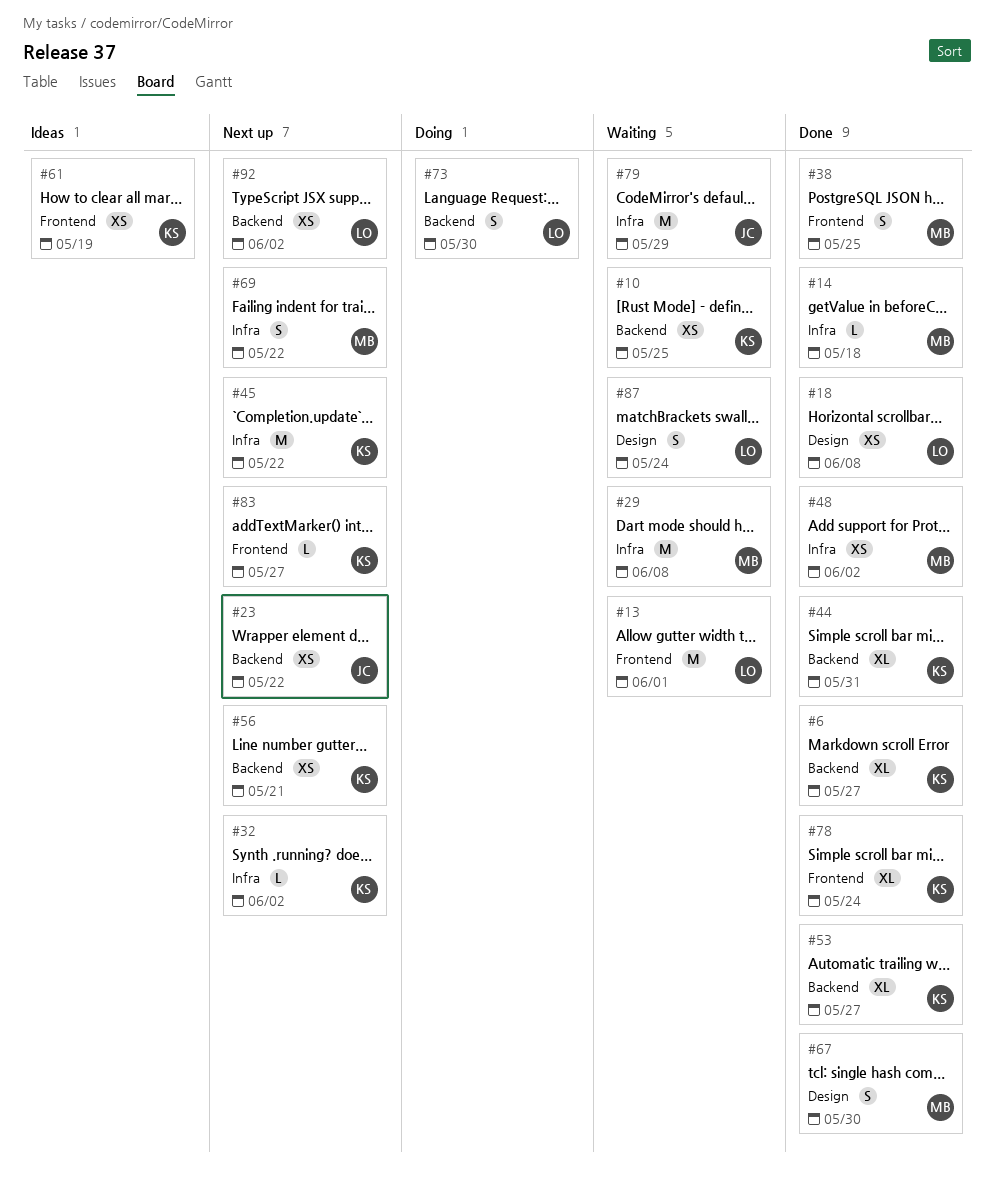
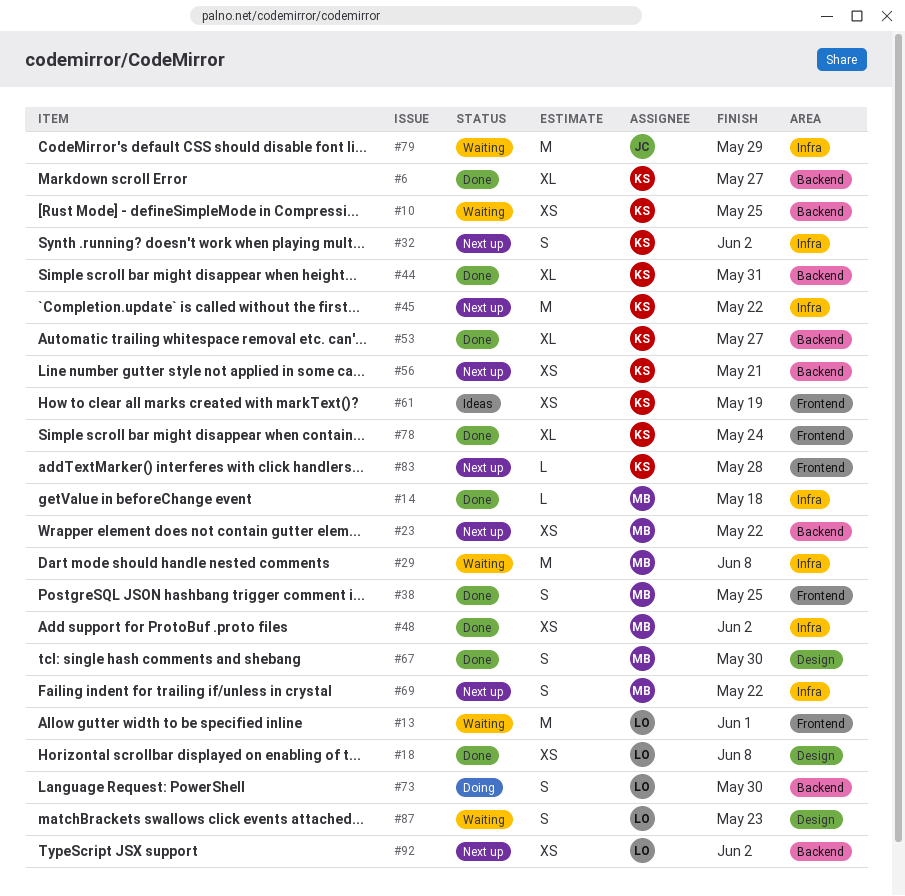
#23, owner: JC -> MB
#32, estimate: L -> S
#83, due: May 27 -> May 28
#87, due: May 24 -> May 23

